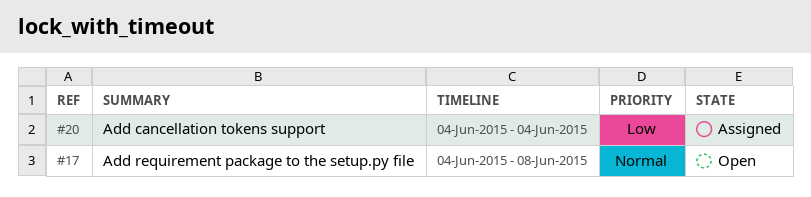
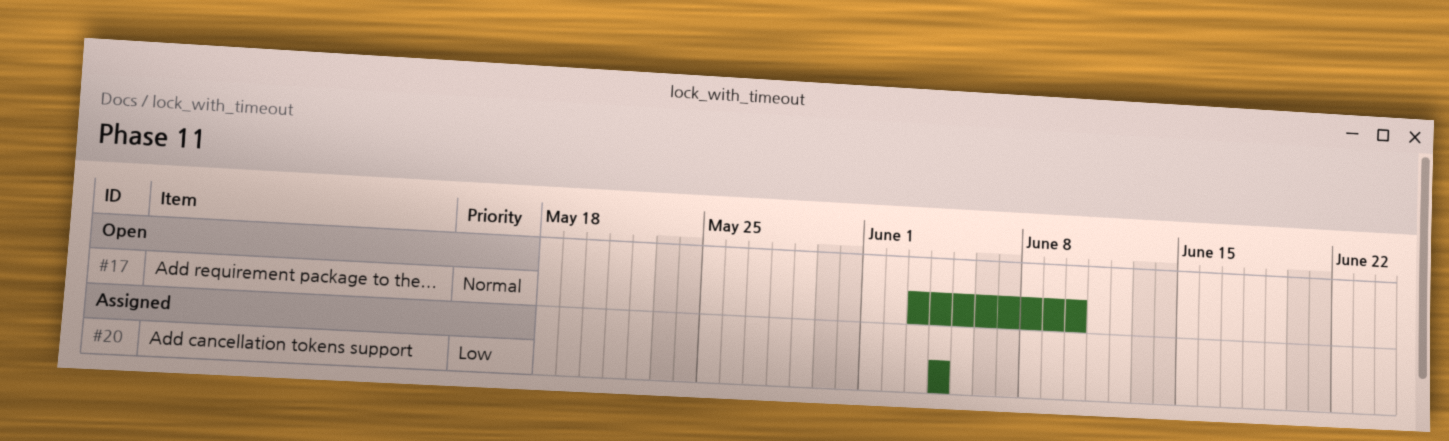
#17, start: Jun 4 -> Jun 3
#17, due: Jun 8 -> Jun 10

